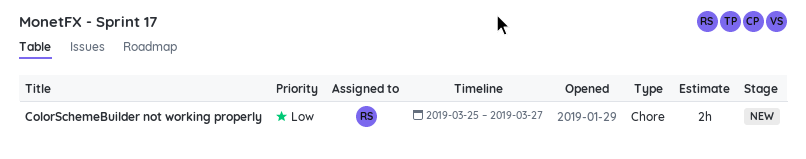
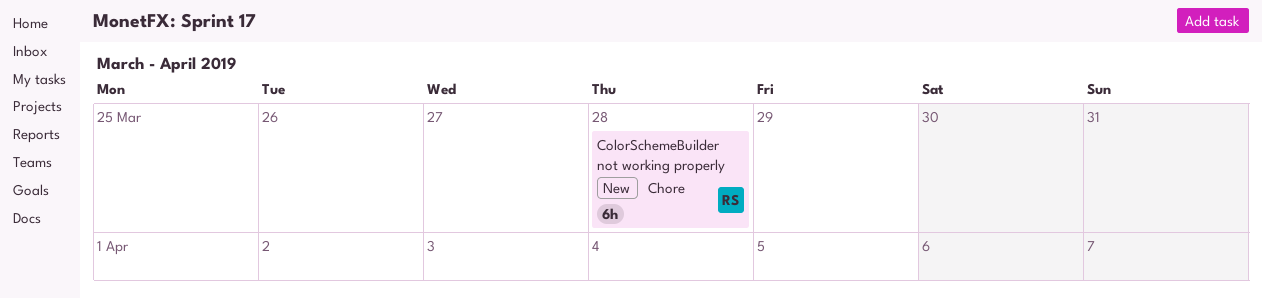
ColorSchemeBuilder not working properly, estimate: 2h -> 6h
ColorSchemeBuilder not working properly, due: Mar 27 -> Mar 28

